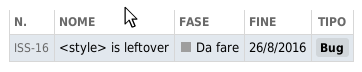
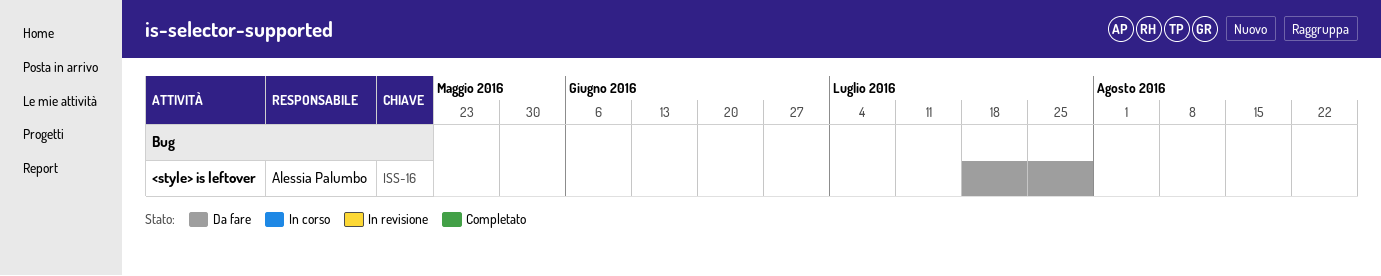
ISS-16, due: Aug 26 -> Jul 29

